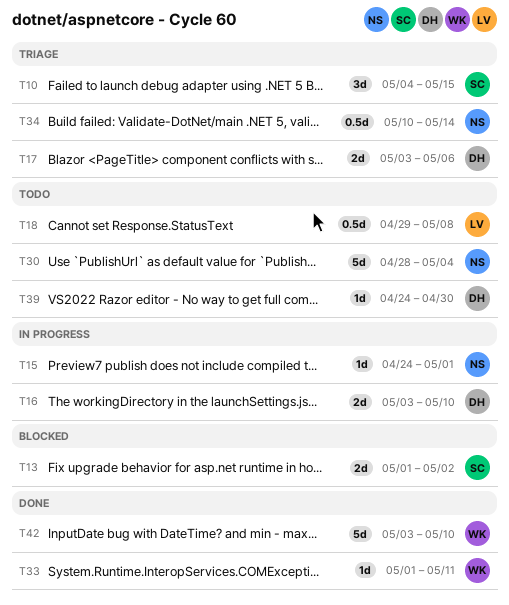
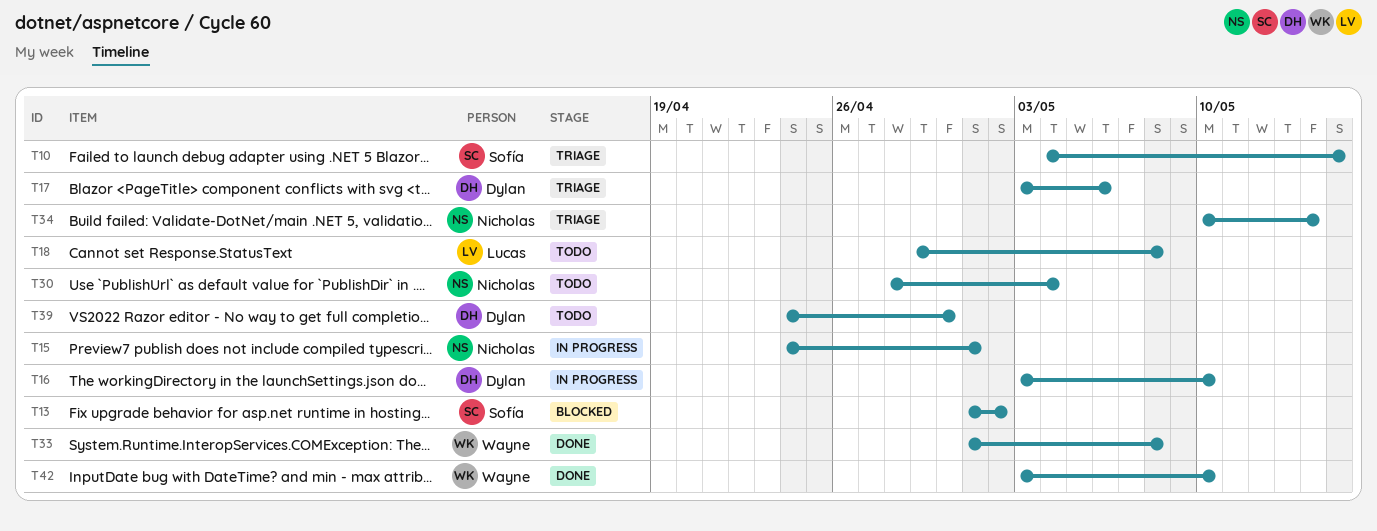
T33, due: May 11 -> May 8

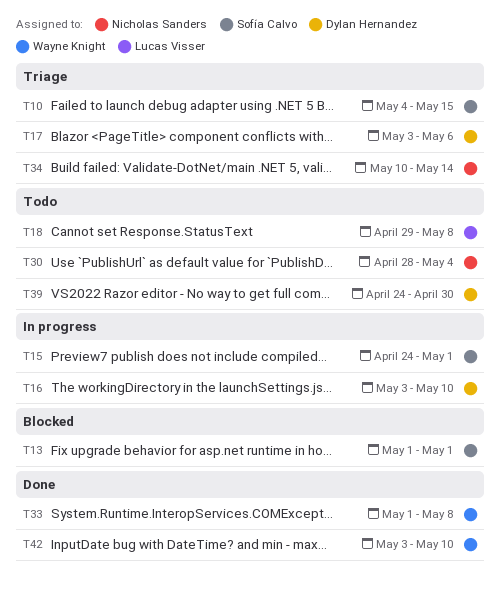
T13, due: May 2 -> May 1
T15, owner: Nicholas Sanders -> Sofía Calvo

